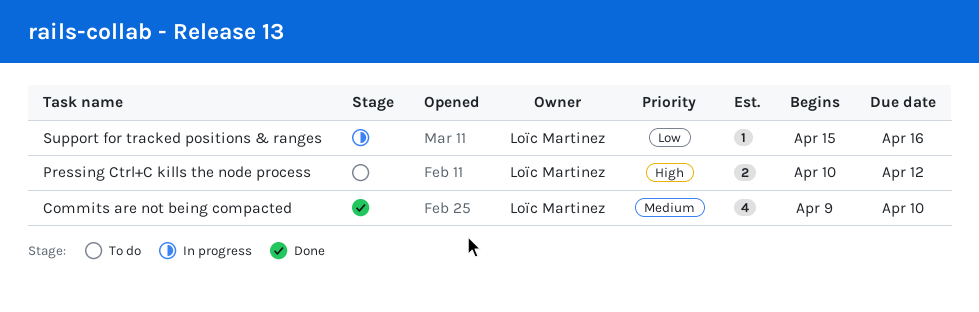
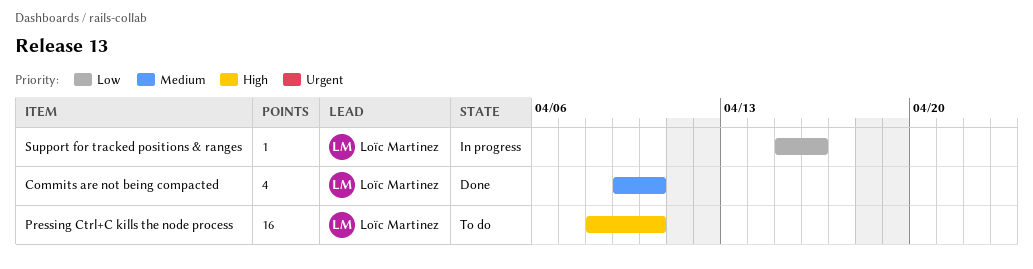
Pressing Ctrl+C kills the node process, estimate: 2 -> 16
Pressing Ctrl+C kills the node process, start: Apr 10 -> Apr 8
Pressing Ctrl+C kills the node process, due: Apr 12 -> Apr 10

